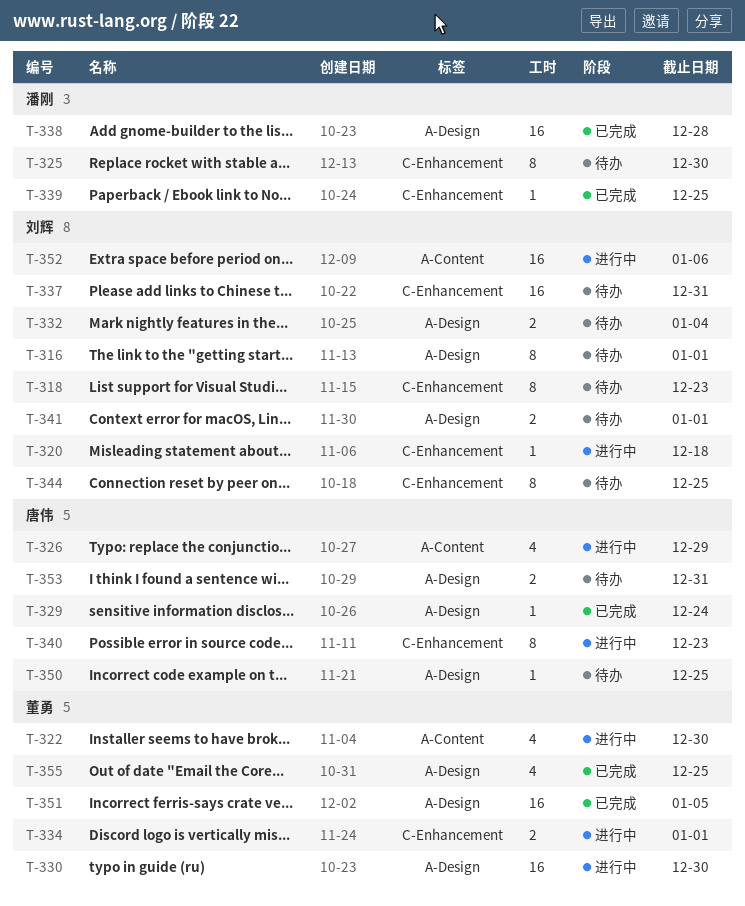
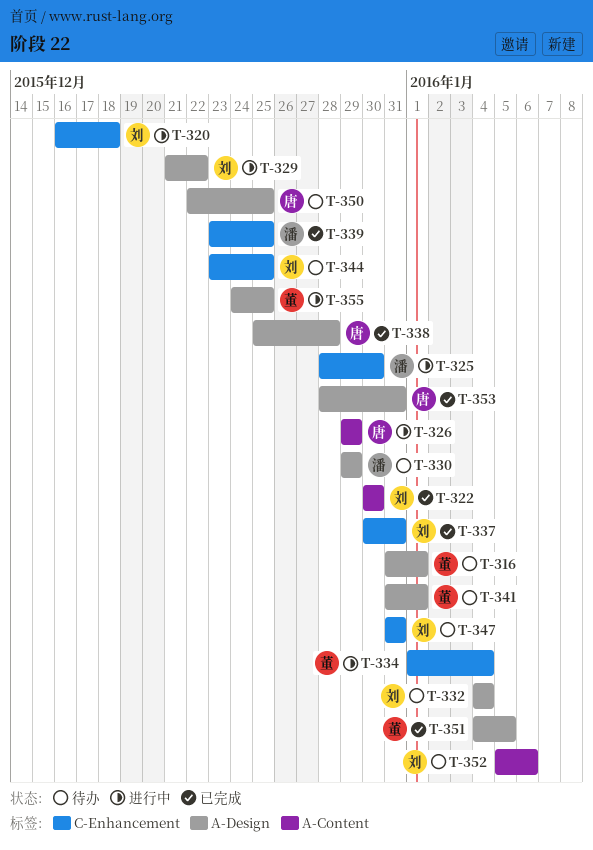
T-316, owner: 刘辉 -> 董勇
T-318: present -> none
T-322, status: 进行中 -> 已完成
T-322, owner: 董勇 -> 刘辉
T-325, status: 待办 -> 进行中
T-329, status: 已完成 -> 进行中
T-329, owner: 唐伟 -> 刘辉
T-329, due: Dec 24 -> Dec 22
T-330, status: 进行中 -> 待办
T-330, owner: 董勇 -> 潘刚
T-330, due: Dec 30 -> Dec 29
T-334, due: Jan 1 -> Jan 4
T-337, status: 待办 -> 已完成
T-338, owner: 潘刚 -> 唐伟
T-340: present -> none
T-341, owner: 刘辉 -> 董勇
T-347: none -> present
T-352, status: 进行中 -> 待办
T-353, status: 待办 -> 已完成
T-355, status: 已完成 -> 进行中

